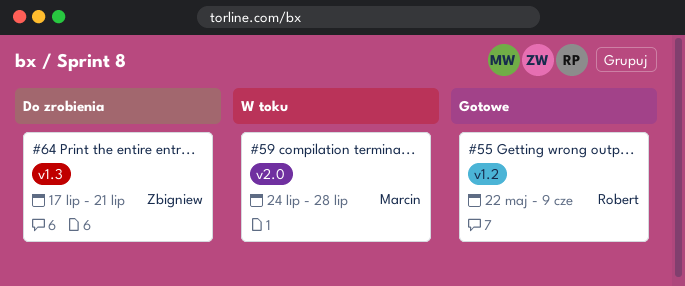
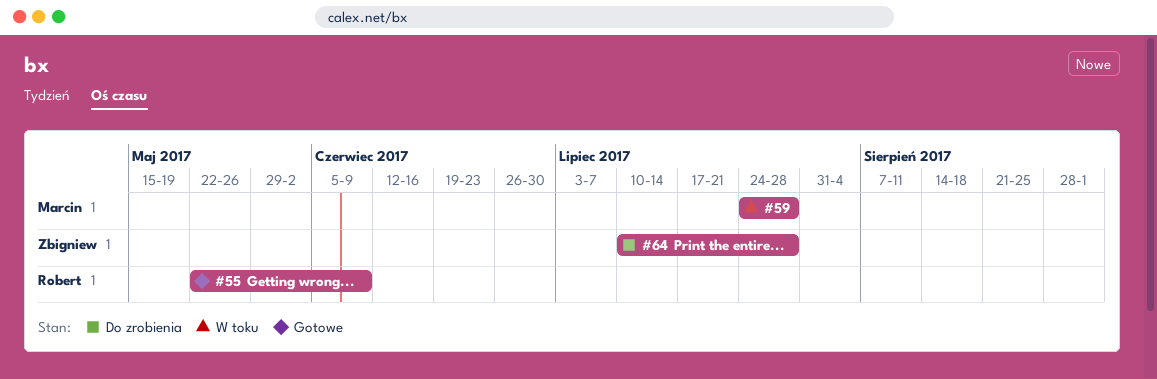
#64, start: Jul 17 -> Jul 10
#64, due: Jul 21 -> Jul 28

